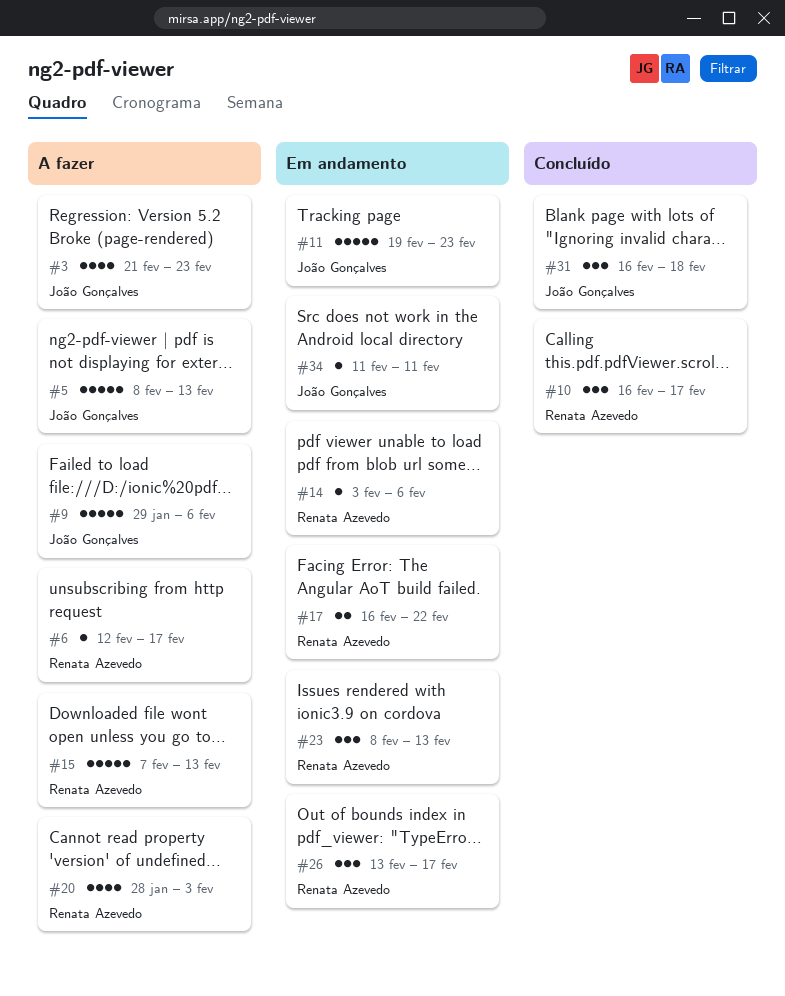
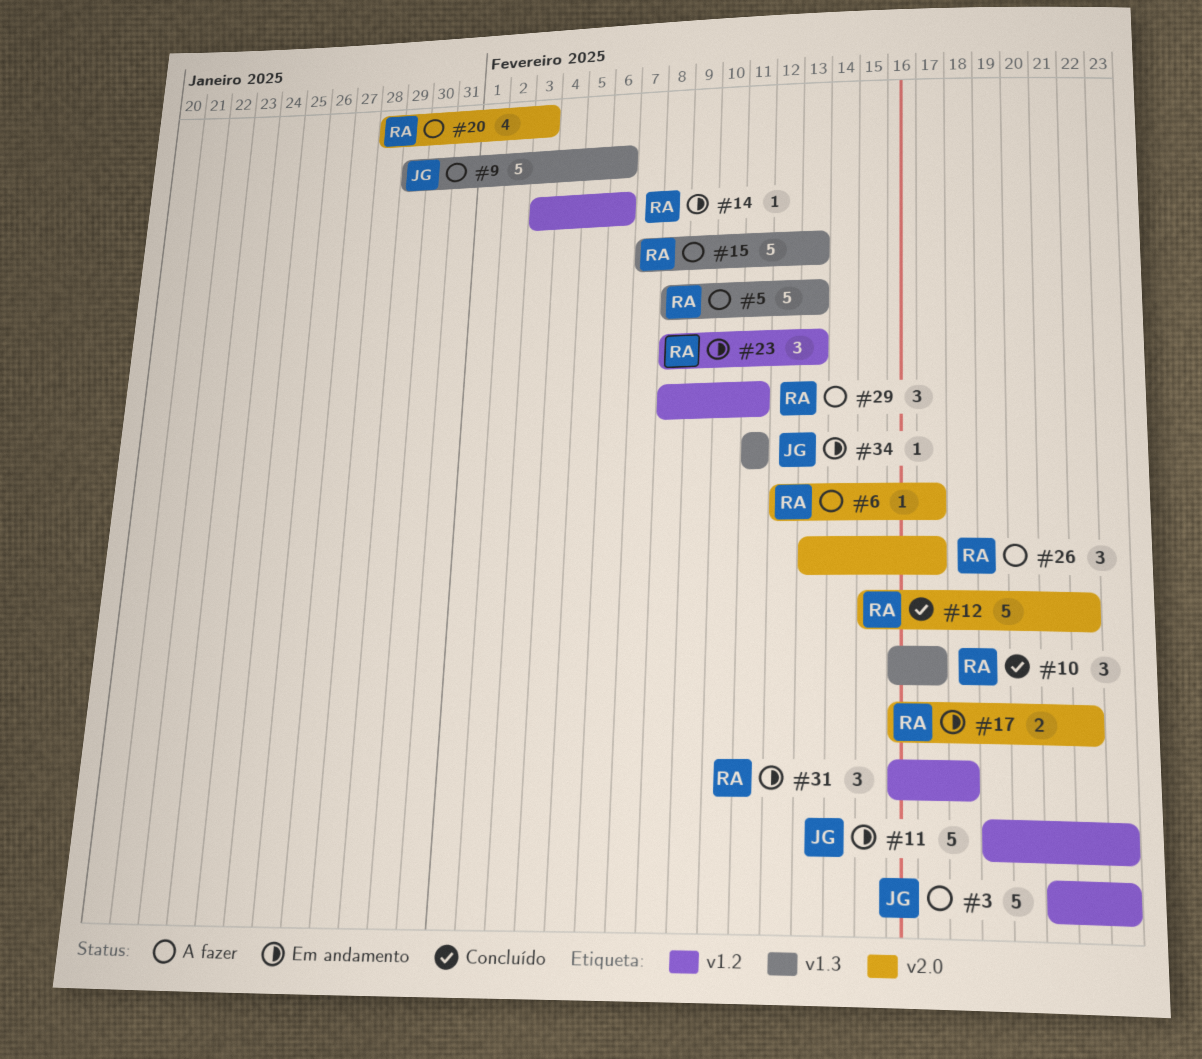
#3, estimate: 4 -> 5
#5, owner: João Gonçalves -> Renata Azevedo
#12: none -> present
#26, status: Em andamento -> A fazer
#29: none -> present
#31, status: Concluído -> Em andamento
#31, owner: João Gonçalves -> Renata Azevedo

